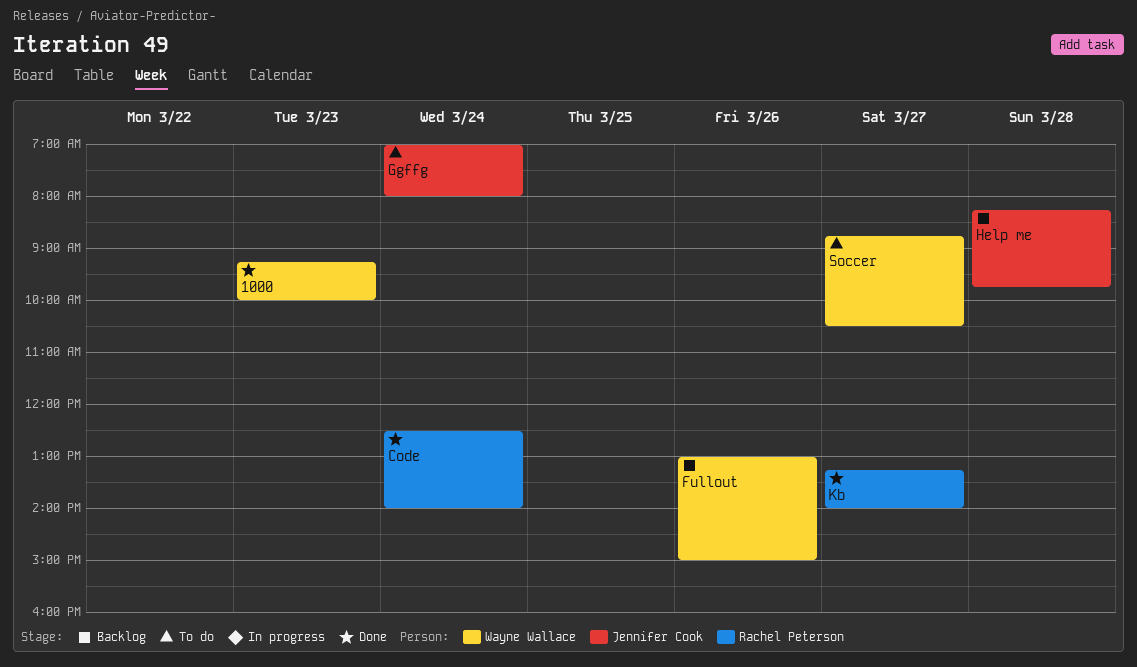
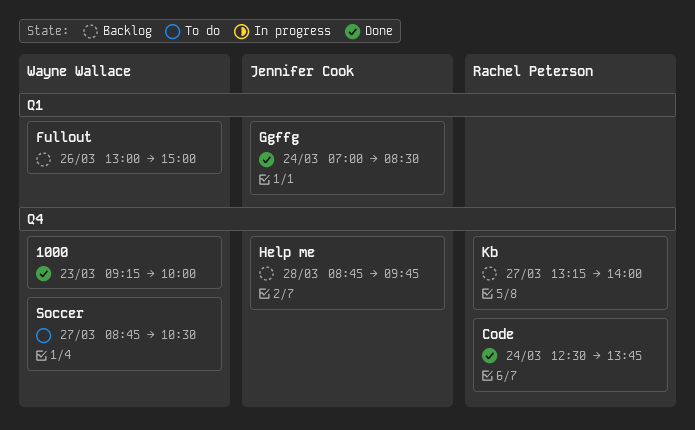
Code, ends: 14:00 -> 13:45
Ggffg, status: To do -> Done
Ggffg, ends: 08:00 -> 08:30
Help me, begins: 08:15 -> 08:45
Kb, status: Done -> Backlog

